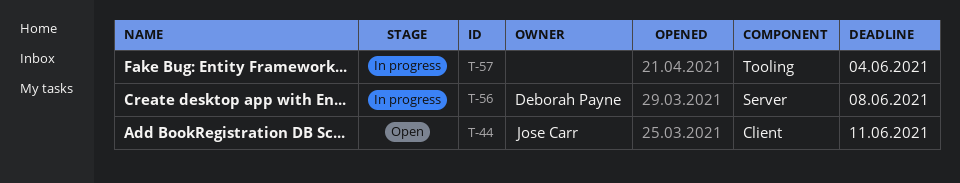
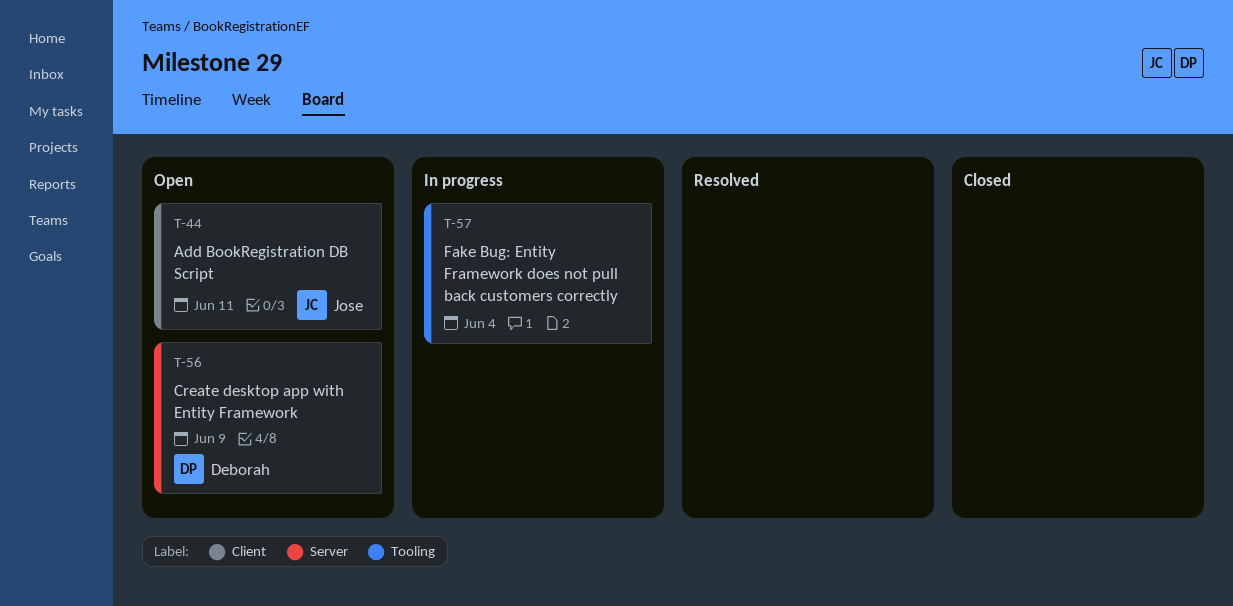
T-56, status: In progress -> Open
T-56, due: Jun 8 -> Jun 9

